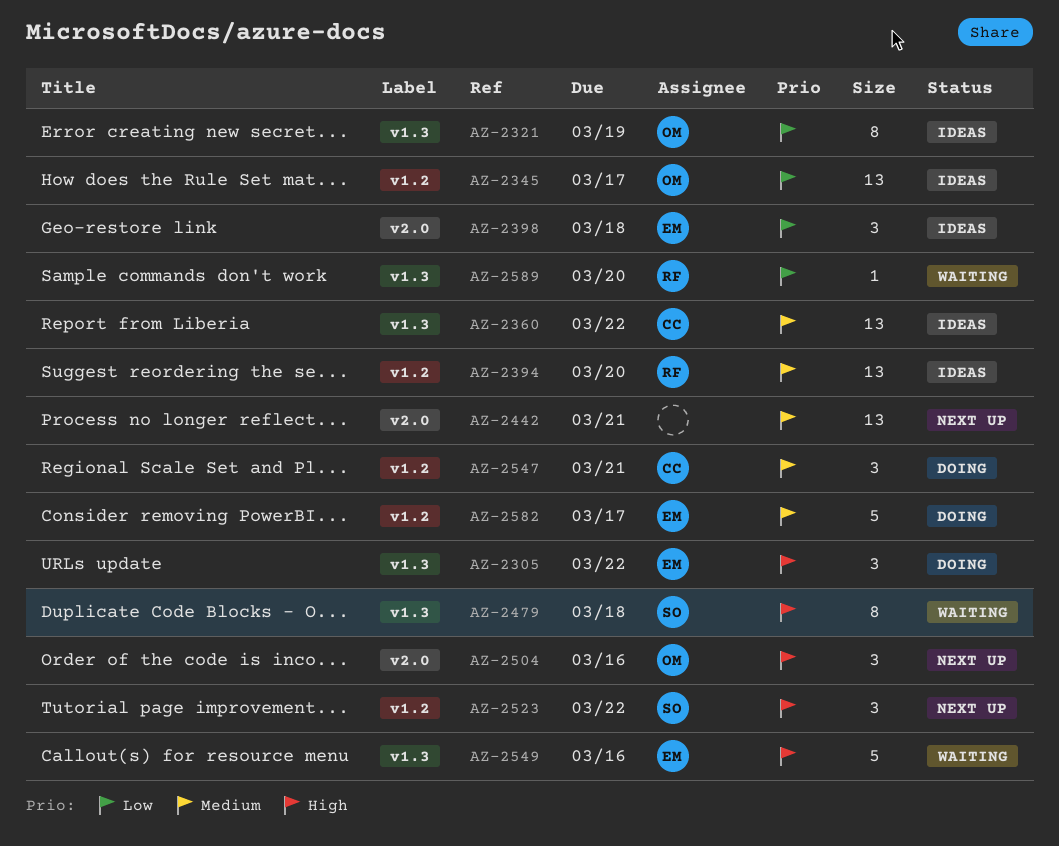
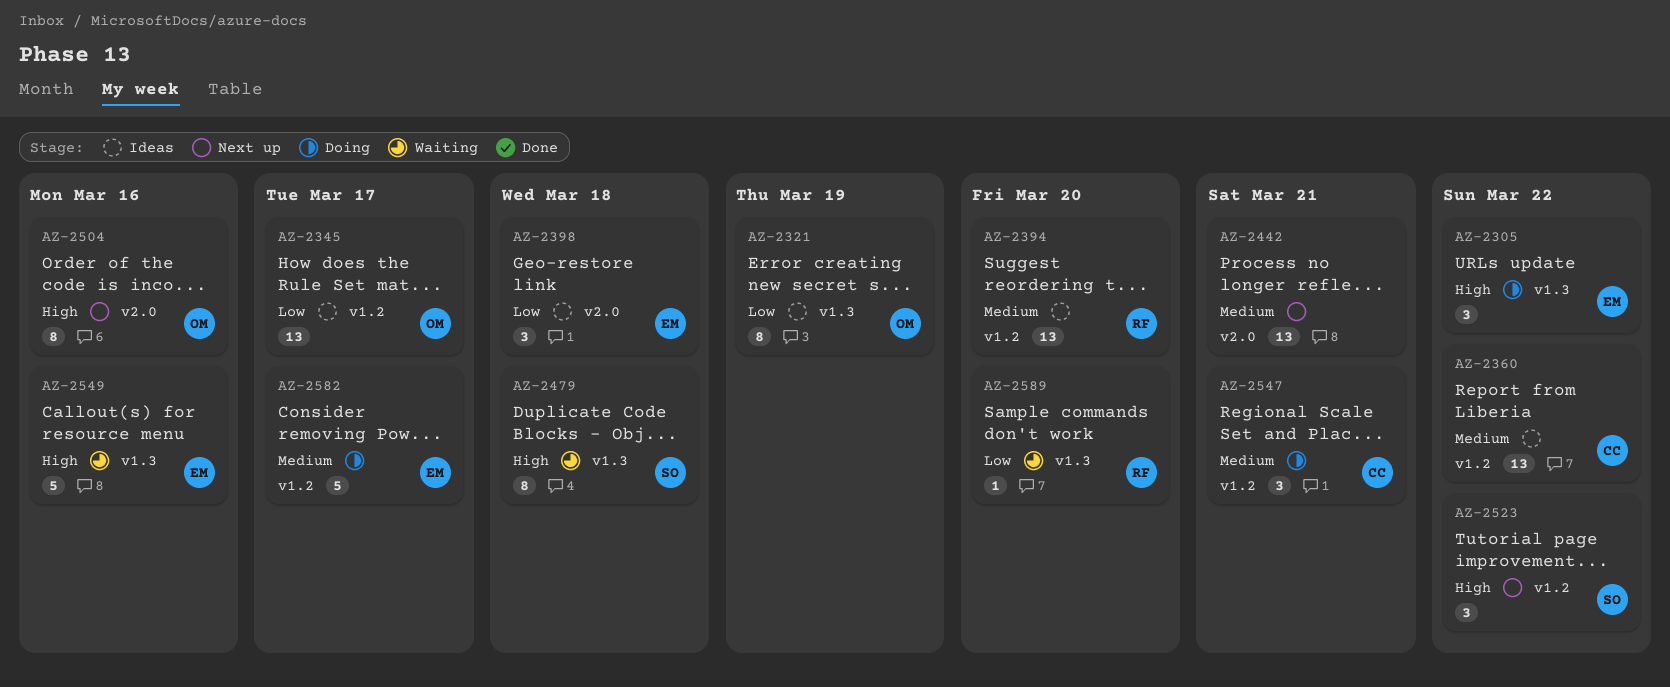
AZ-2360, label: v1.3 -> v1.2
AZ-2504, estimate: 3 -> 8

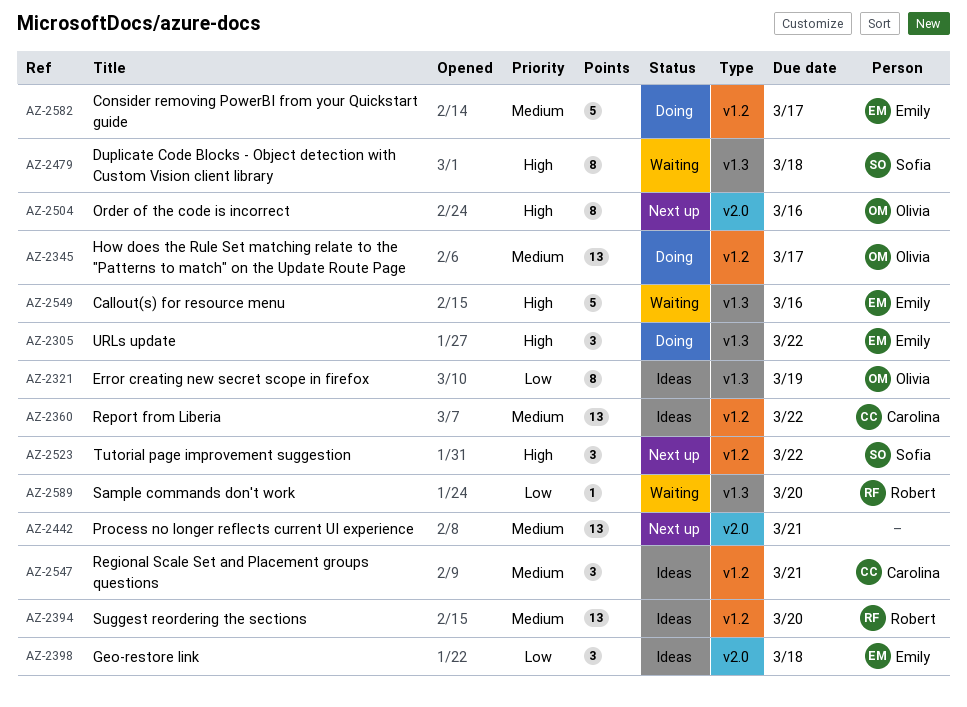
AZ-2345, status: Ideas -> Doing
AZ-2345, priority: Low -> Medium
AZ-2547, status: Doing -> Ideas

